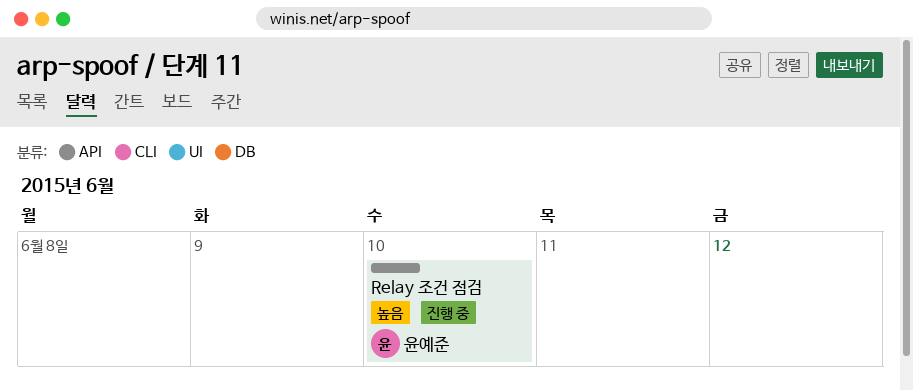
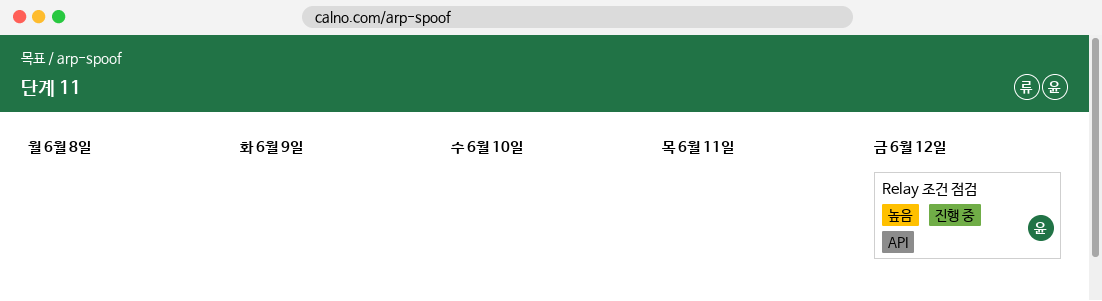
Relay 조건 점검, due: Jun 10 -> Jun 12

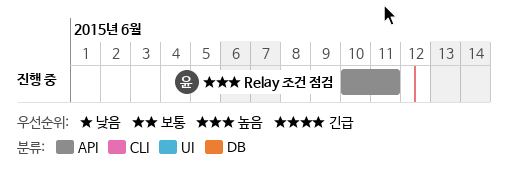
Relay 조건 점검, due: Jun 12 -> Jun 11

